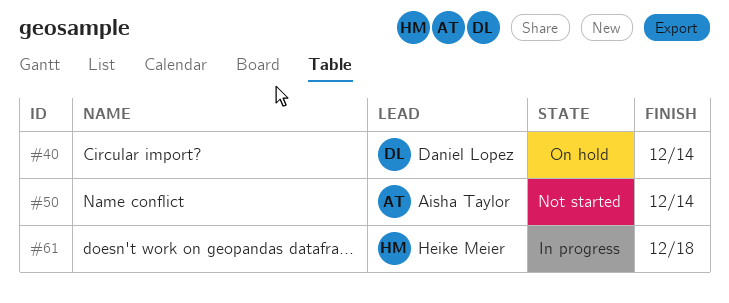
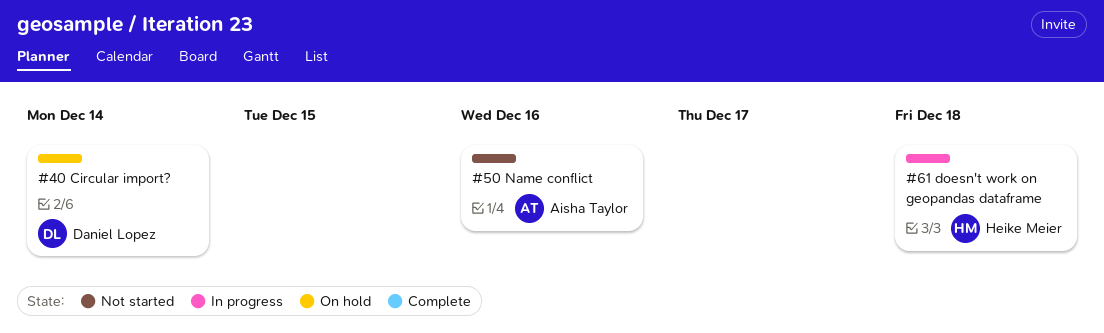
#50, due: Dec 14 -> Dec 16

